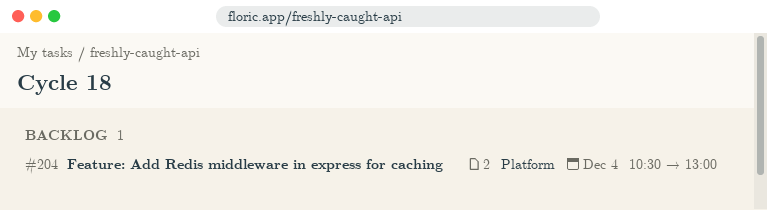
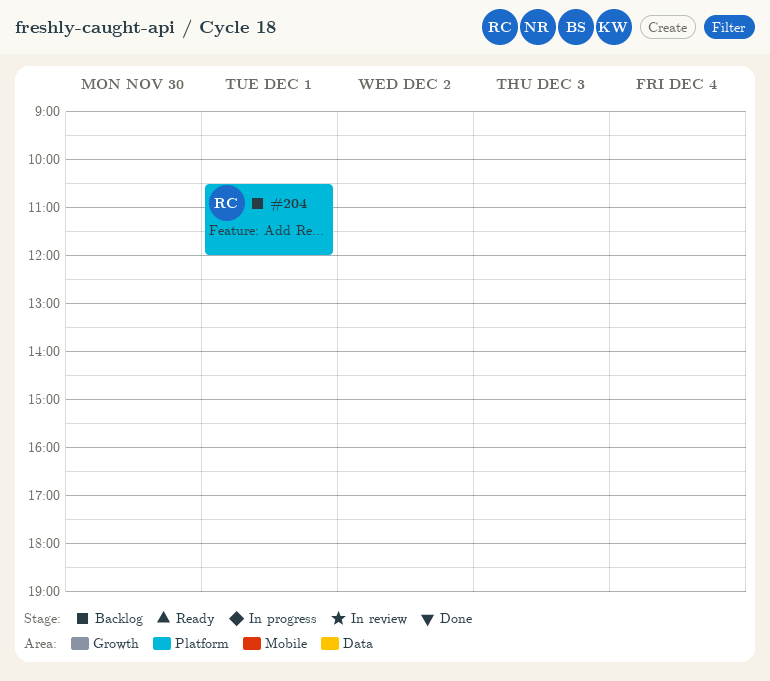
#204, day: Dec 4 -> Dec 1
#204, ends: 13:00 -> 12:00

